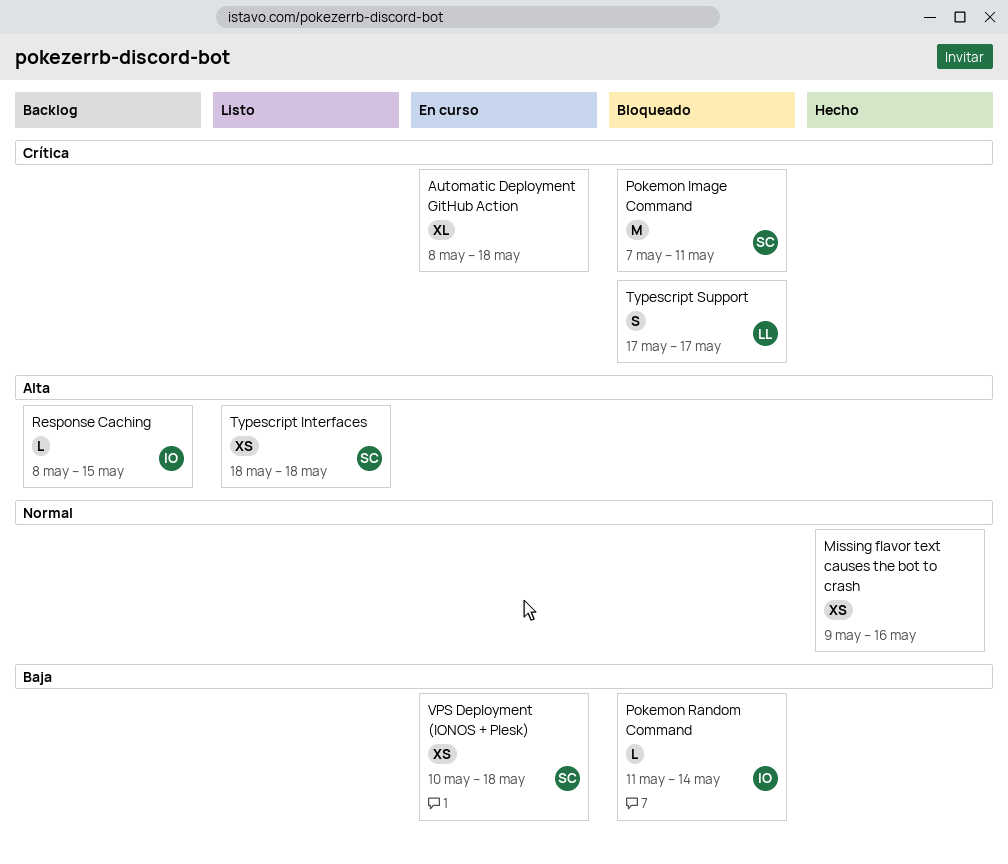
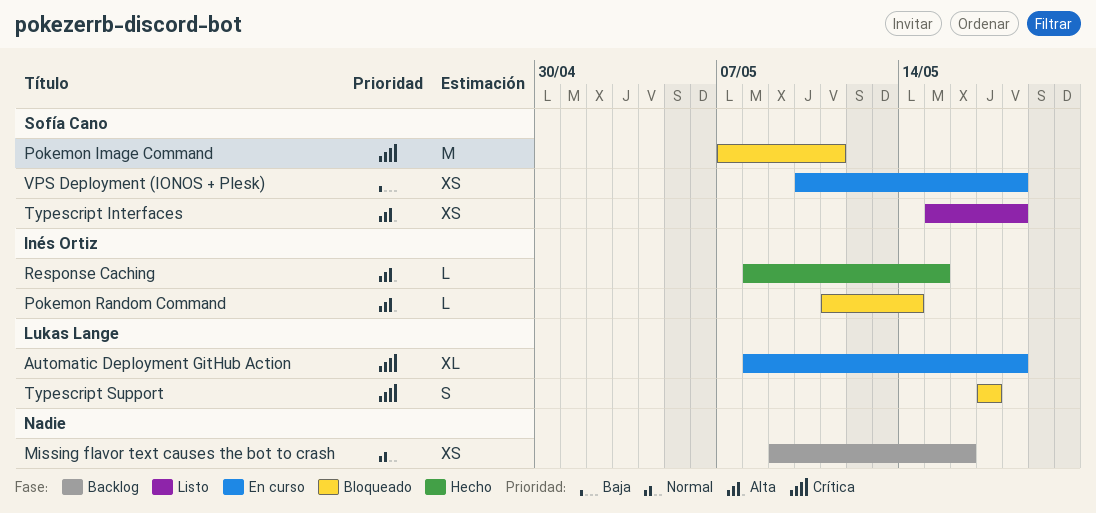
Automatic Deployment GitHub Action, owner: none -> Lukas Lange
Missing flavor text causes the bot to crash, status: Hecho -> Backlog
Pokemon Random Command, priority: Baja -> Alta
Response Caching, status: Backlog -> Hecho
Typescript Interfaces, start: May 18 -> May 15

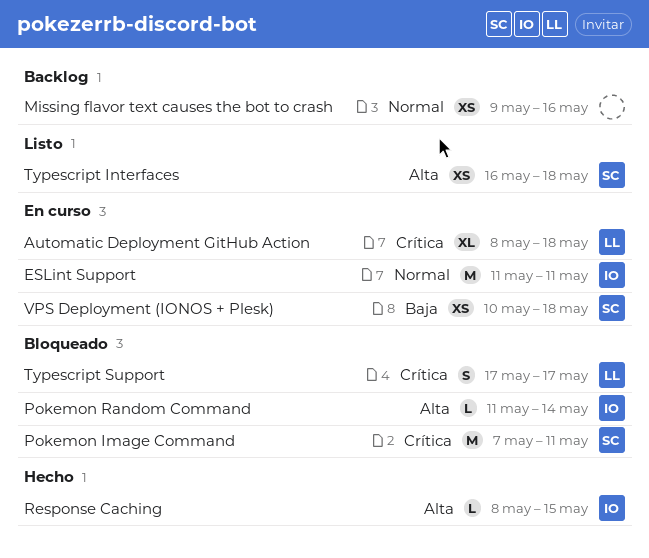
ESLint Support: none -> present
Typescript Interfaces, start: May 15 -> May 16

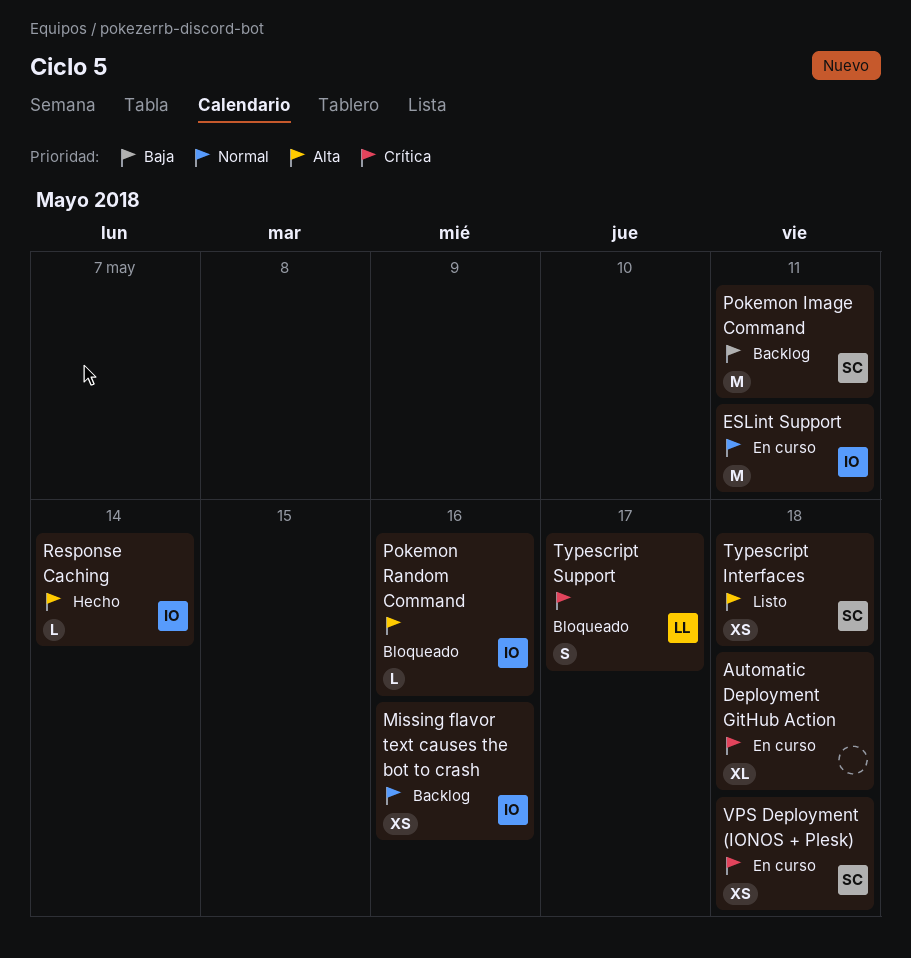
Automatic Deployment GitHub Action, owner: LL -> none
Missing flavor text causes the bot to crash, owner: none -> IO
Pokemon Image Command, status: Bloqueado -> Backlog
Pokemon Image Command, priority: Crítica -> Baja
Pokemon Random Command, due: May 14 -> May 16
Response Caching, due: May 15 -> May 14
VPS Deployment (IONOS + Plesk), priority: Baja -> Crítica

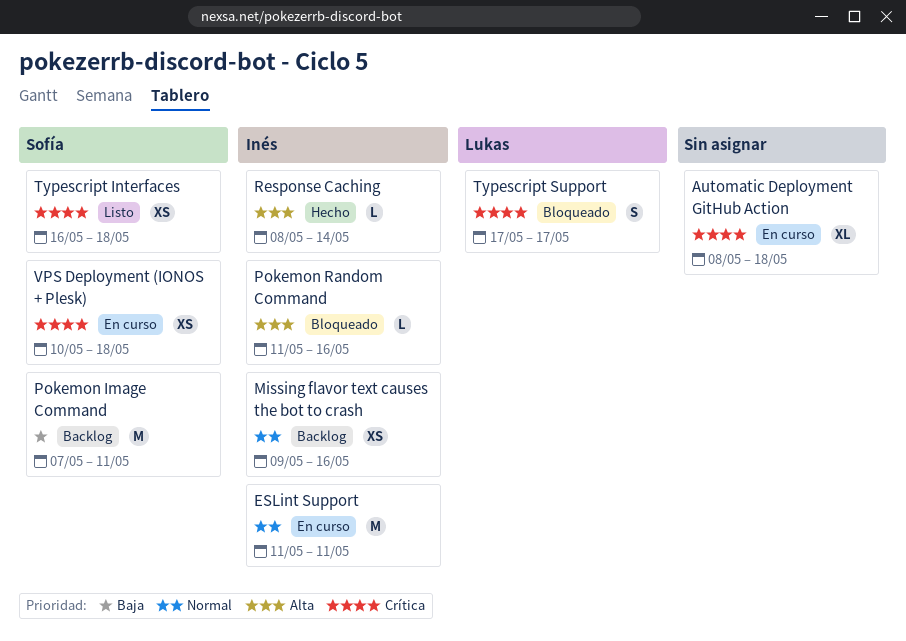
Typescript Interfaces, priority: Alta -> Crítica

